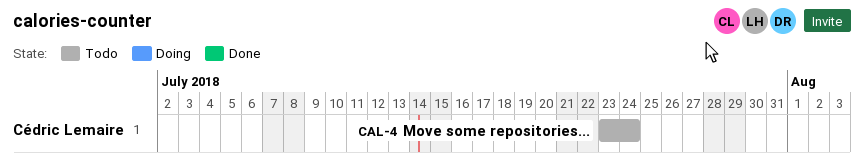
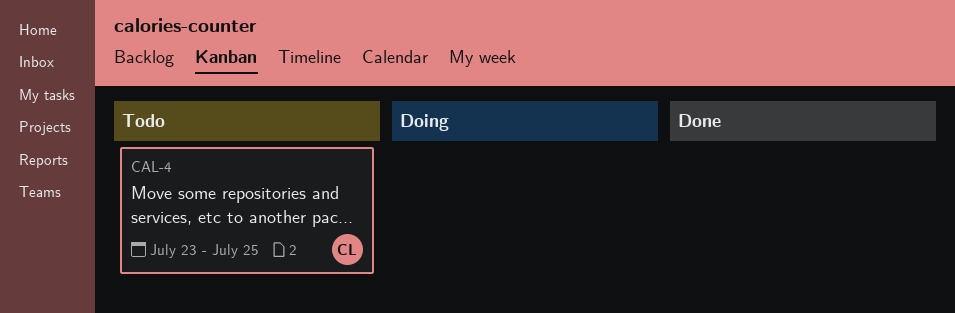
CAL-4, due: Jul 24 -> Jul 25

